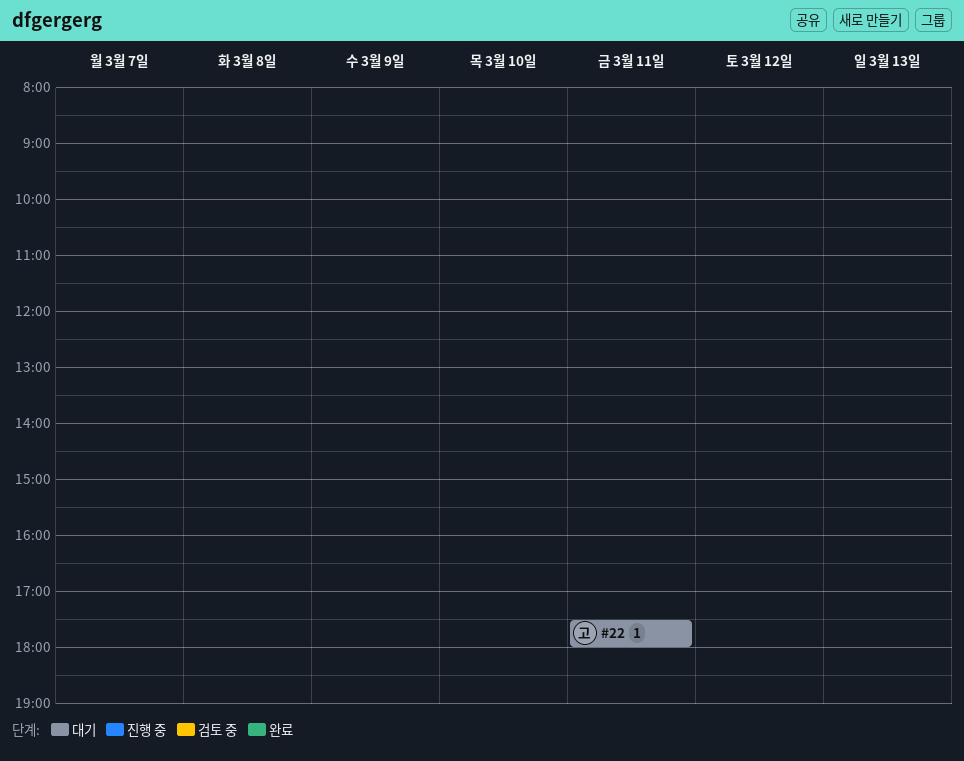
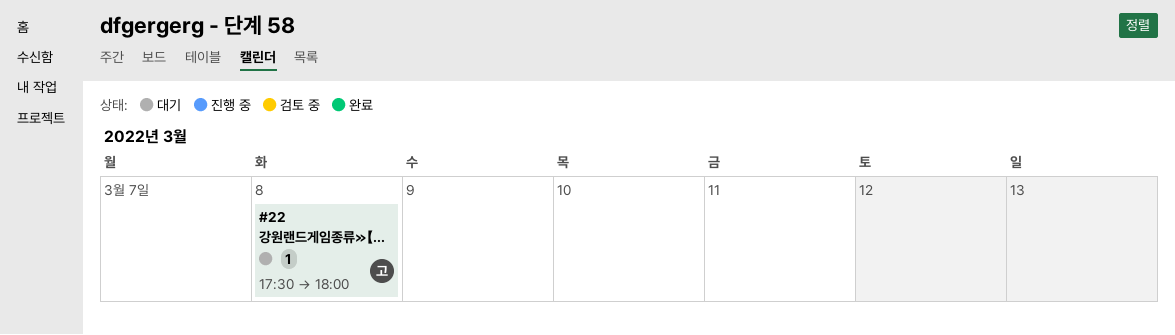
#22, day: Mar 11 -> Mar 8

